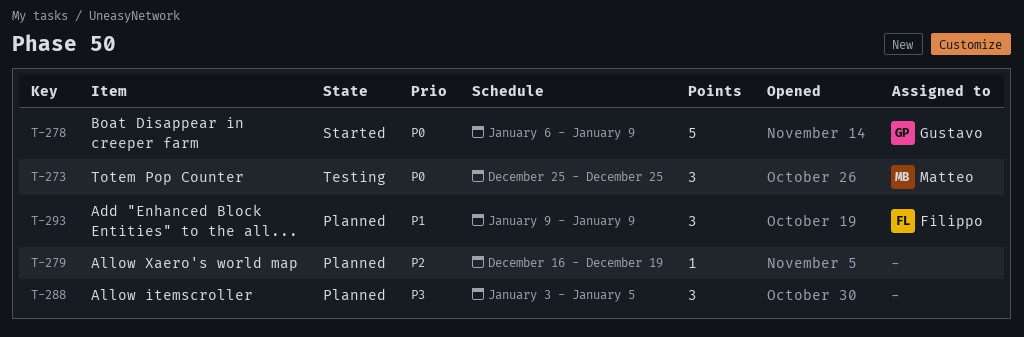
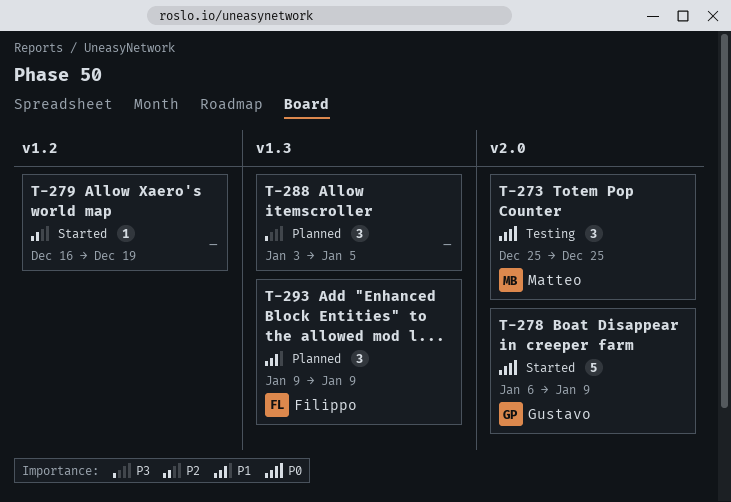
T-279, status: Planned -> Started

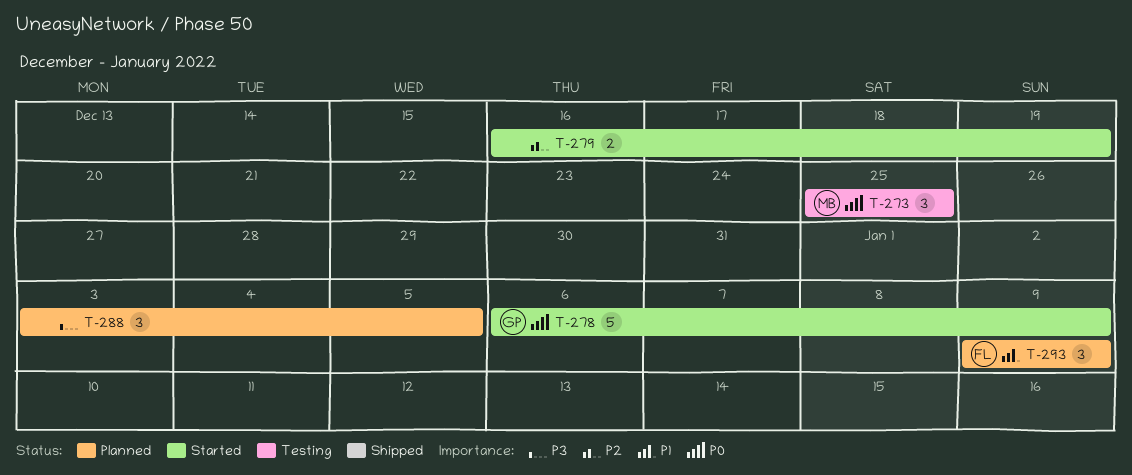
T-279, estimate: 1 -> 2

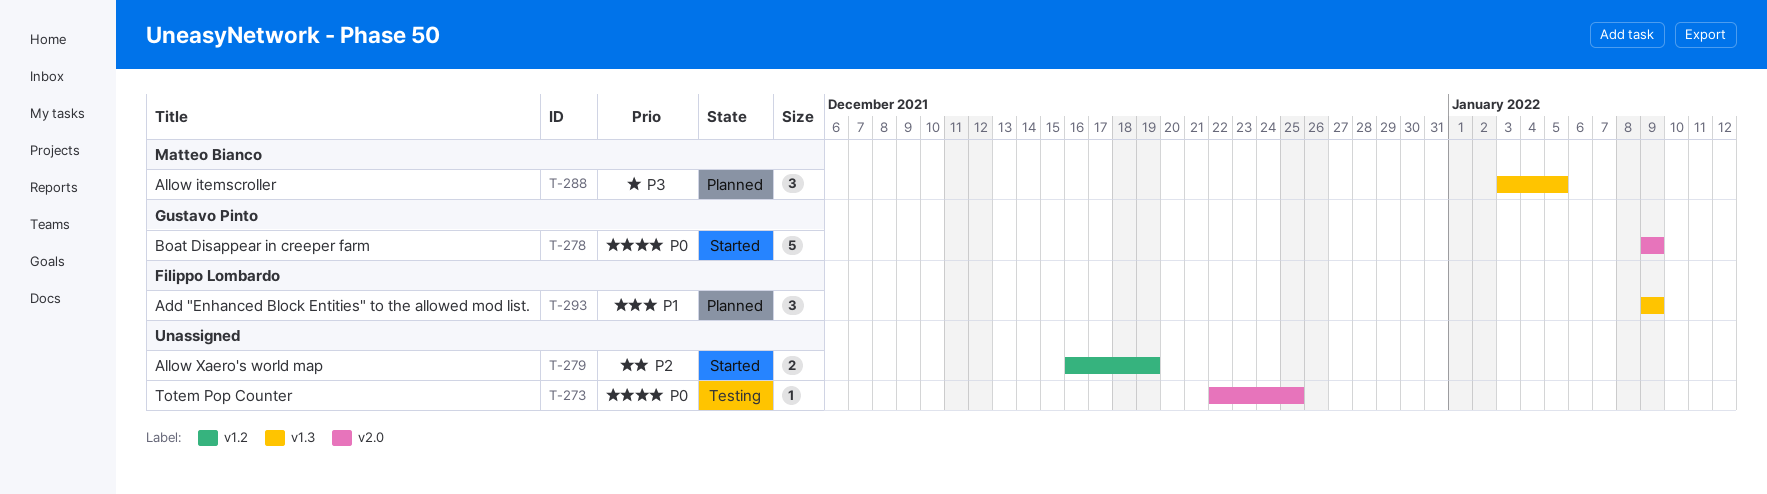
T-273, owner: Matteo Bianco -> none
T-273, estimate: 3 -> 1
T-273, start: Dec 25 -> Dec 22
T-278, start: Jan 6 -> Jan 9
T-288, owner: none -> Matteo Bianco

